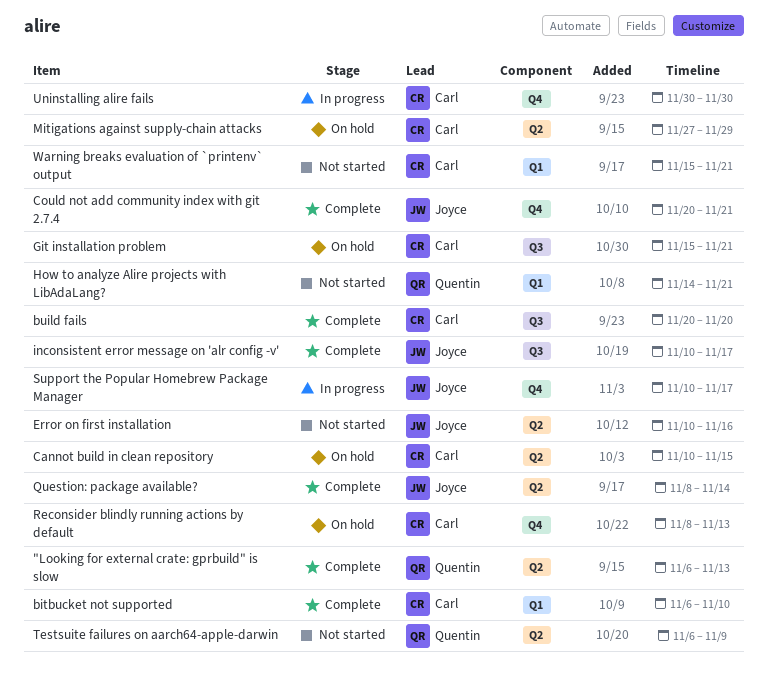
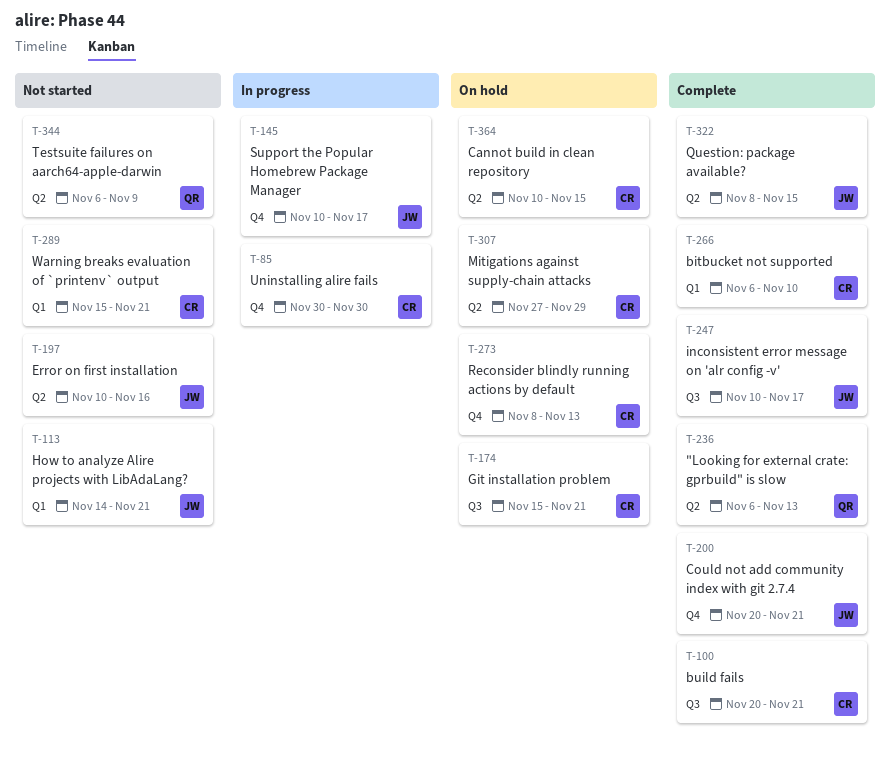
build fails, due: Nov 20 -> Nov 21
How to analyze Alire projects with LibAdaLang?, owner: Quentin -> Joyce
Question: package available?, due: Nov 14 -> Nov 15

